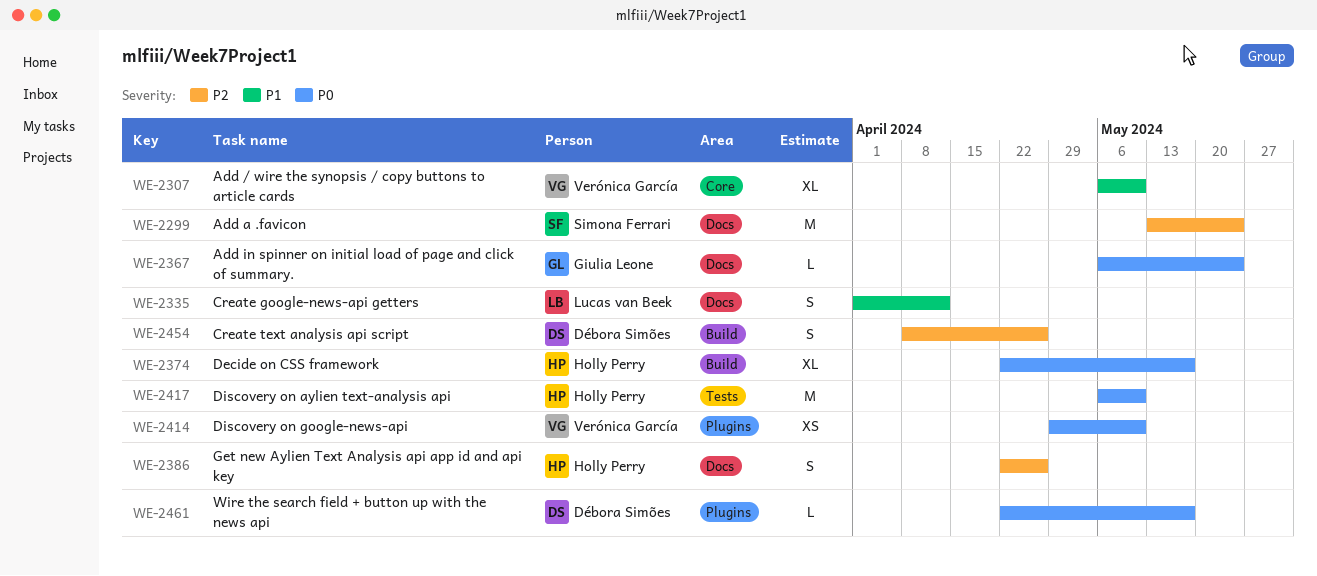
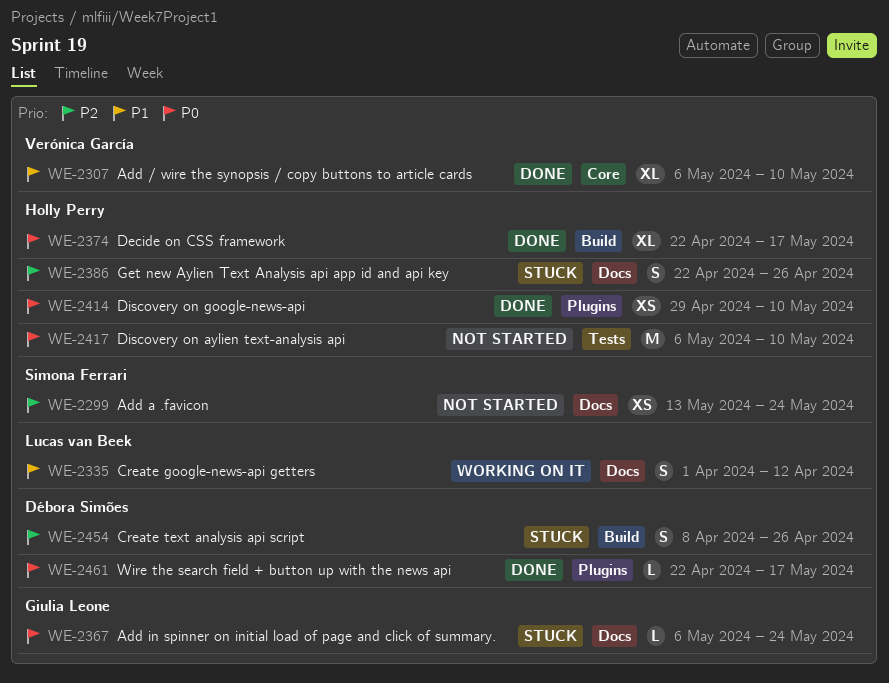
WE-2299, estimate: M -> XS
WE-2414, owner: Verónica García -> Holly Perry

